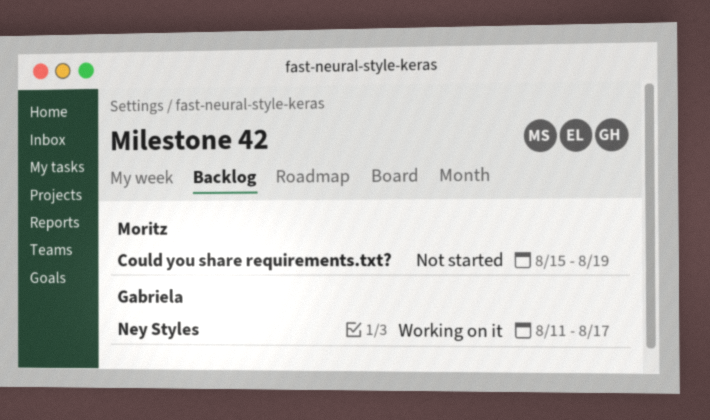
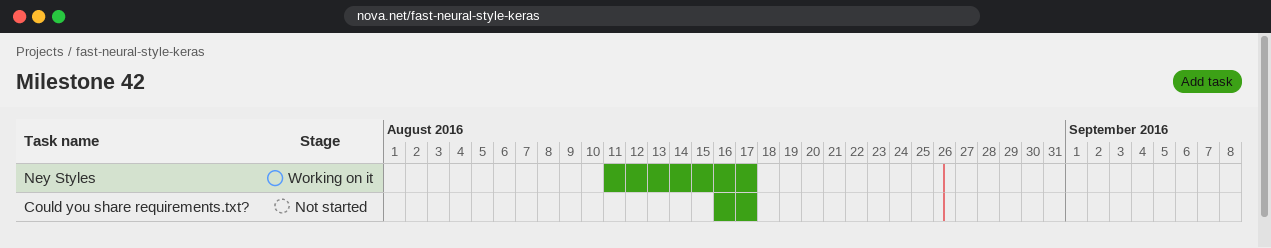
Could you share requirements.txt?, start: Aug 15 -> Aug 16
Could you share requirements.txt?, due: Aug 19 -> Aug 17

